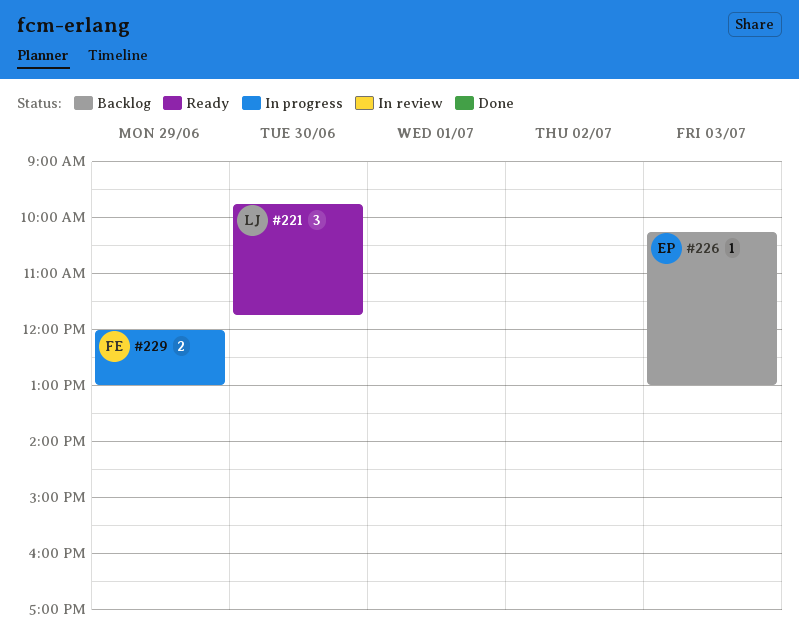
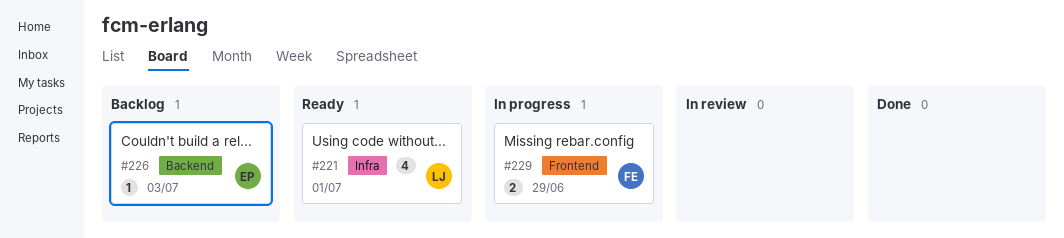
#221, estimate: 3 -> 4
#221, day: Jun 30 -> Jul 1

